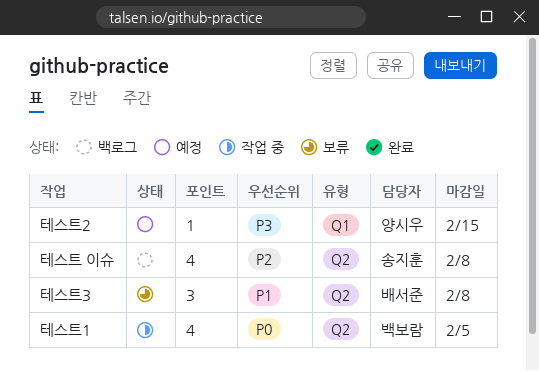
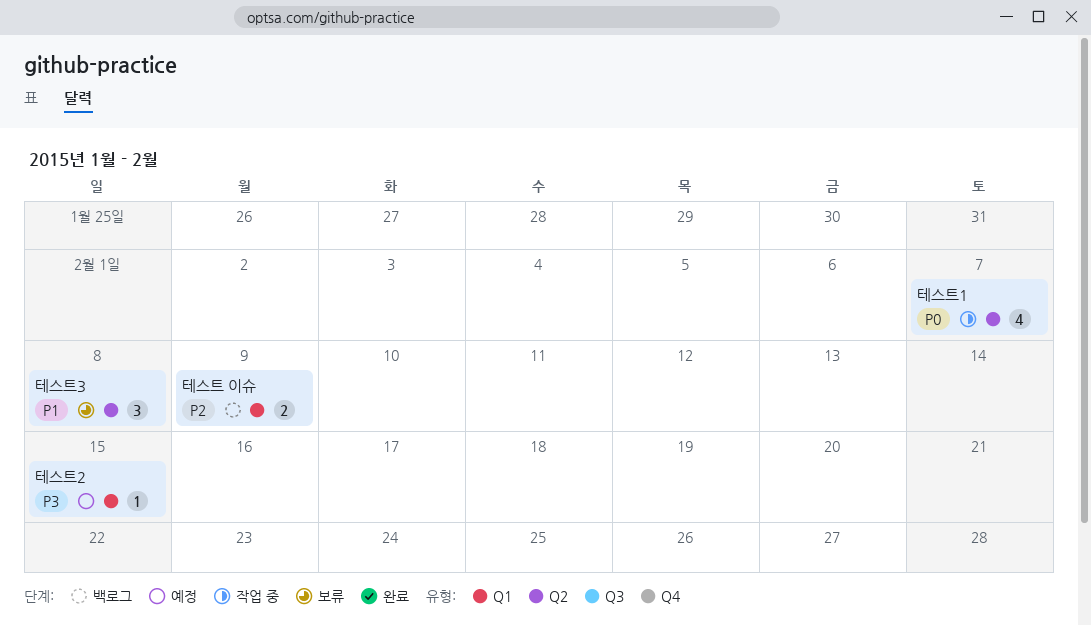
테스트 이슈, label: Q2 -> Q1
테스트 이슈, estimate: 4 -> 2
테스트 이슈, due: Feb 8 -> Feb 9
테스트1, due: Feb 5 -> Feb 7

